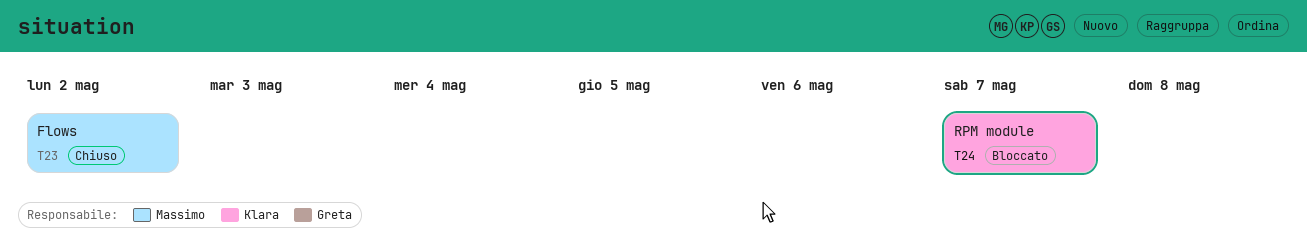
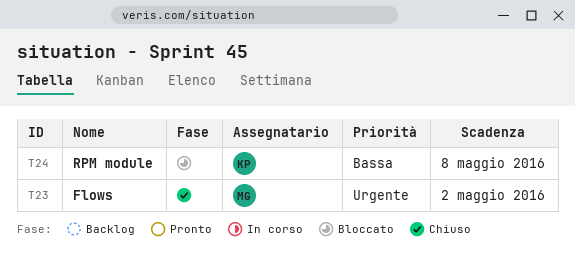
T24, due: May 7 -> May 8

